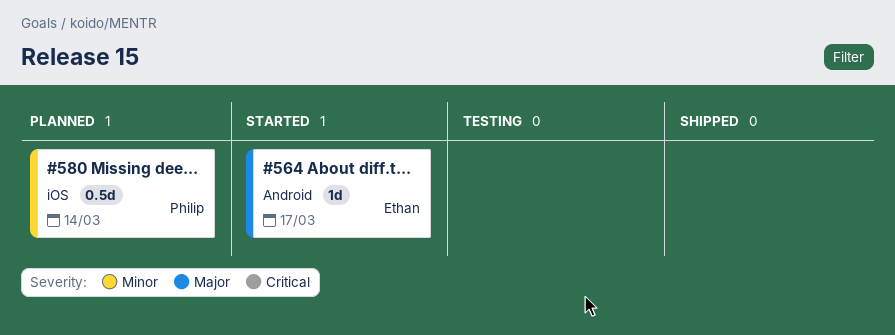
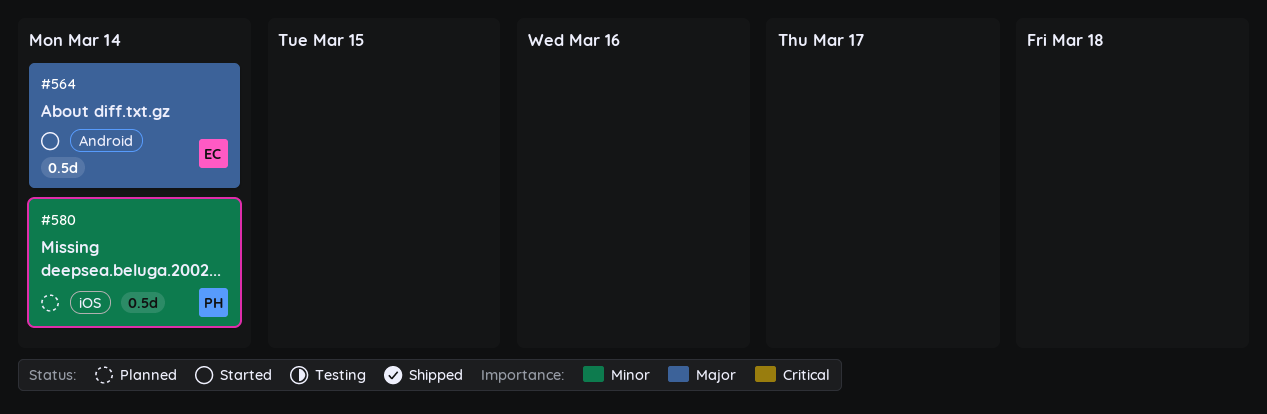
#564, estimate: 1d -> 0.5d
#564, due: Mar 17 -> Mar 14

